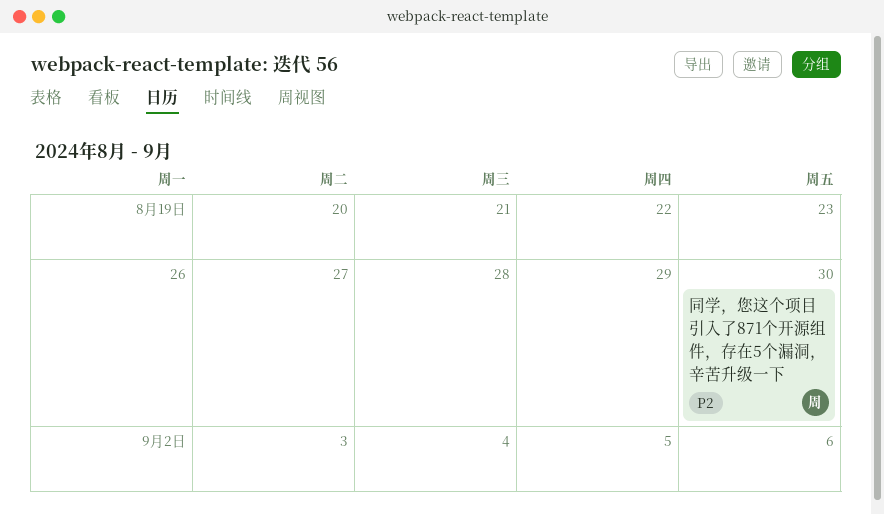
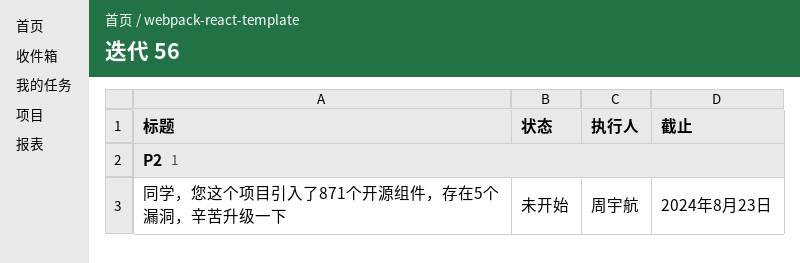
同学，您这个项目引入了871个开源组件，存在5个漏洞，辛苦升级一下, due: Aug 30 -> Aug 23

